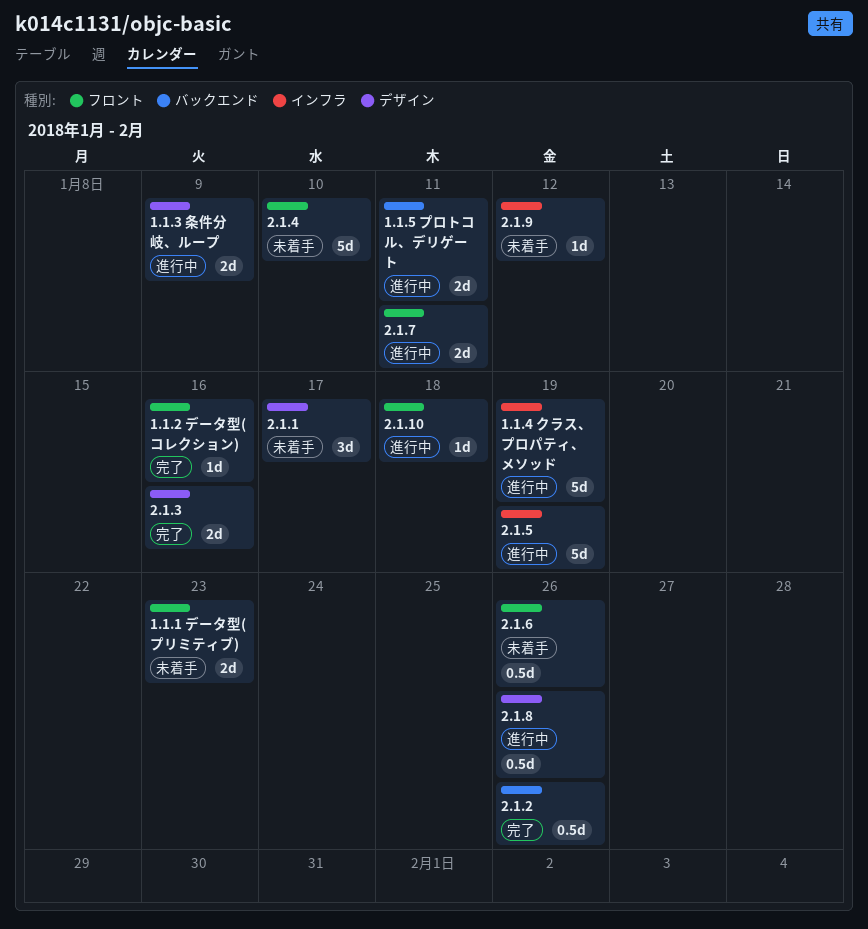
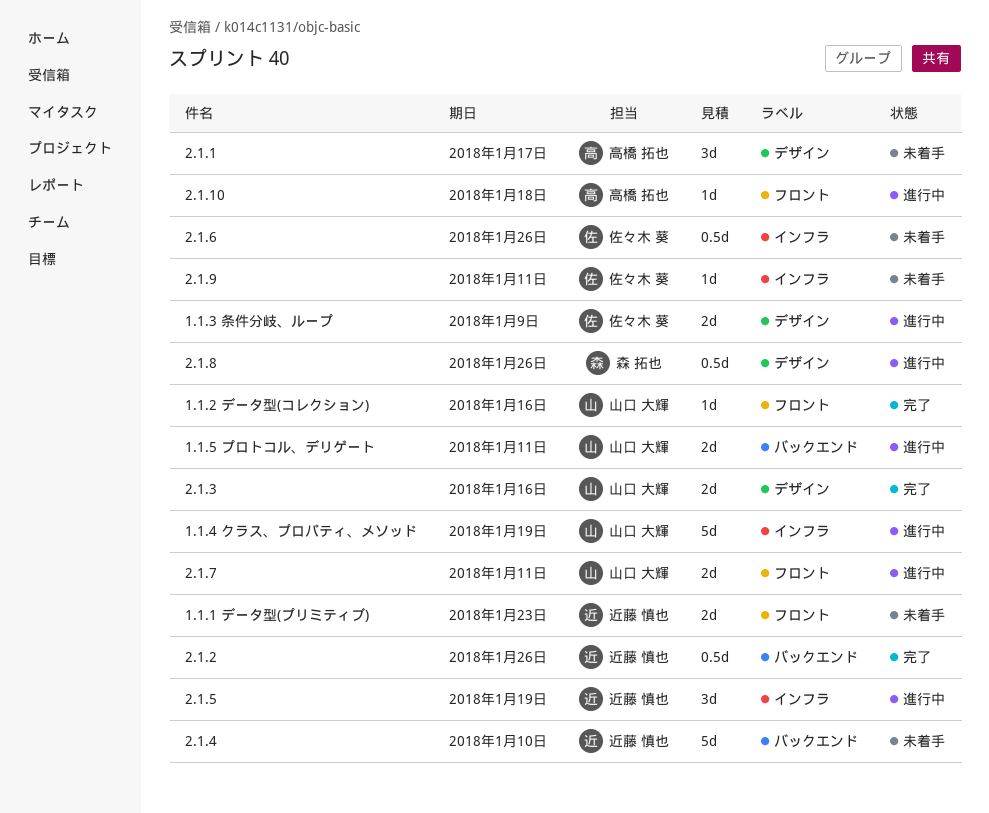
2.1.4, label: フロント -> バックエンド
2.1.5, estimate: 5d -> 3d
2.1.6, label: フロント -> インフラ
2.1.9, due: Jan 12 -> Jan 11

